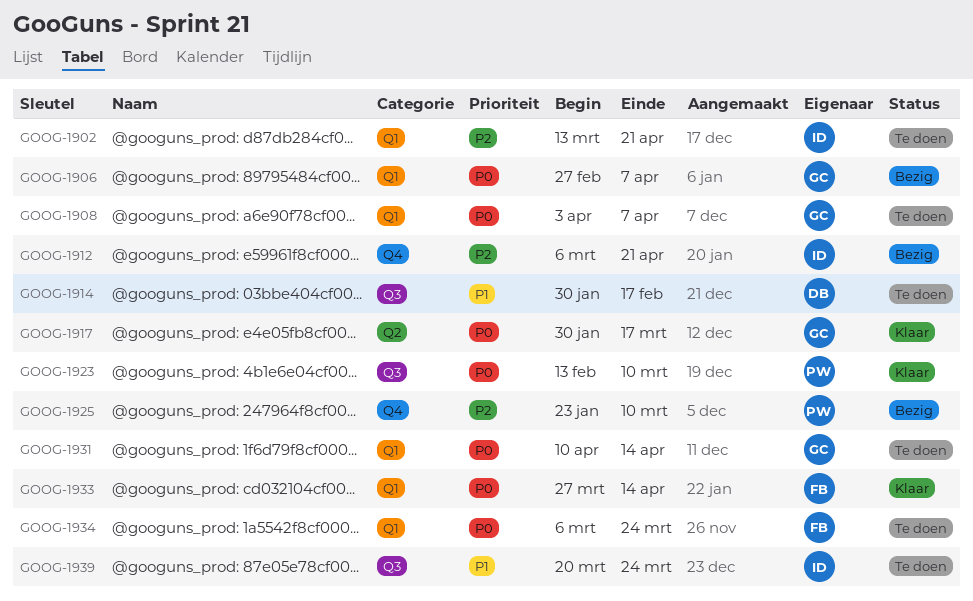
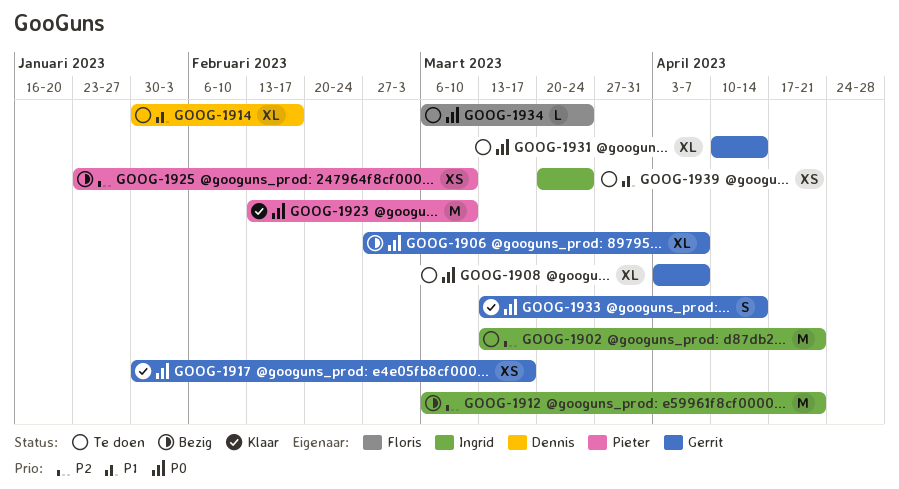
GOOG-1933, owner: Floris -> Gerrit
GOOG-1933, start: Mar 27 -> Mar 13

